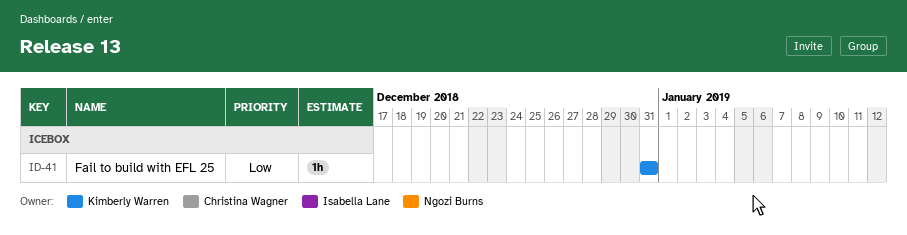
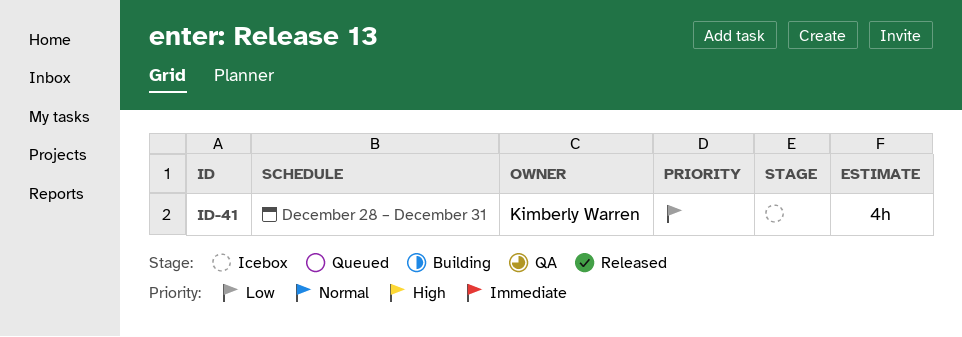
ID-41, estimate: 1h -> 4h
ID-41, start: Dec 31 -> Dec 28

